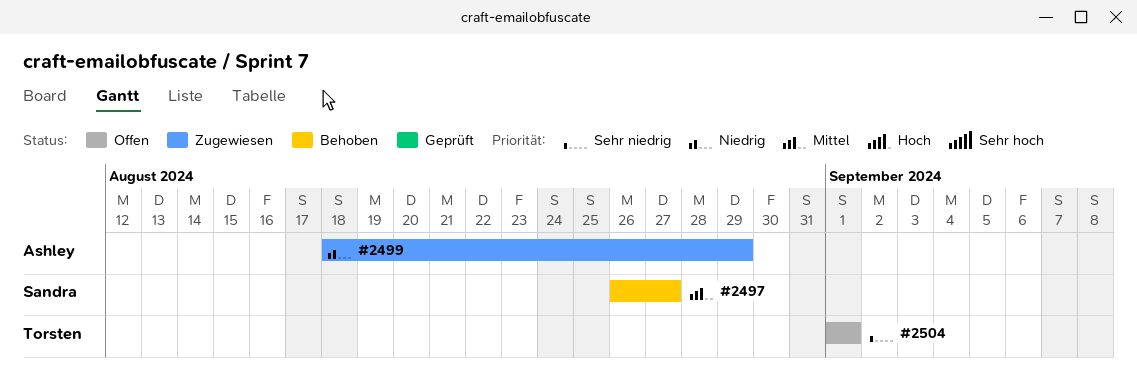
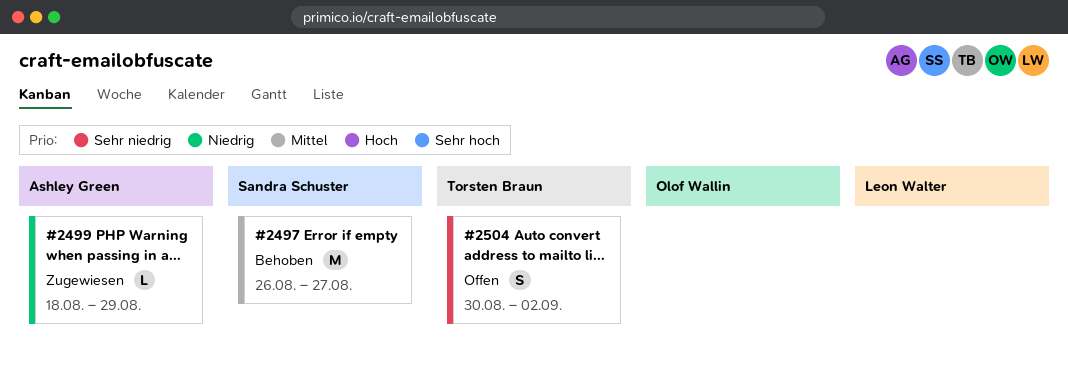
#2504, start: Sep 1 -> Aug 30
#2504, due: Sep 1 -> Sep 2

